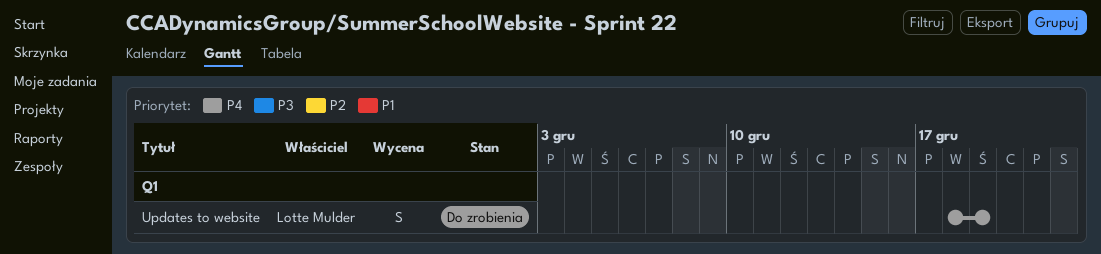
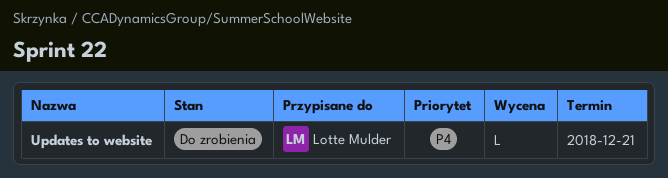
Updates to website, estimate: S -> L
Updates to website, due: Dec 19 -> Dec 21

